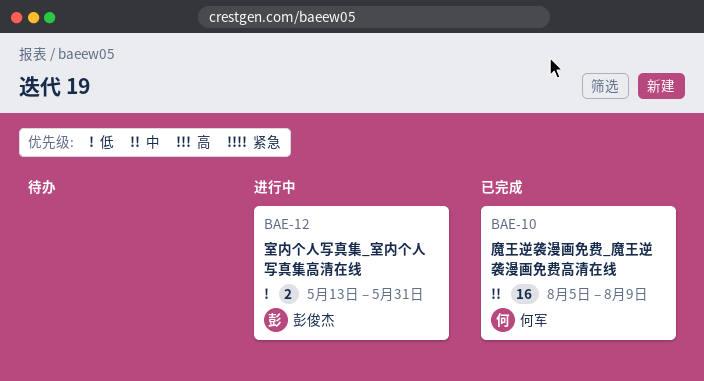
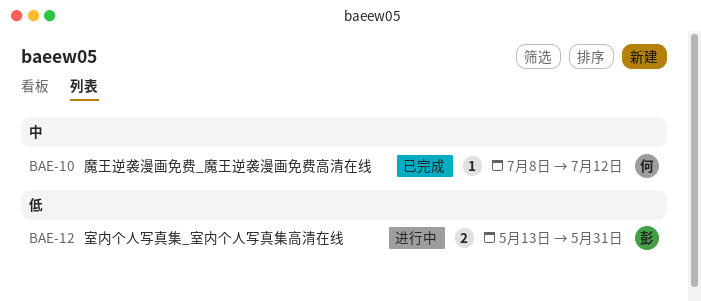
BAE-10, estimate: 16 -> 1
BAE-10, start: Aug 5 -> Jul 8
BAE-10, due: Aug 9 -> Jul 12

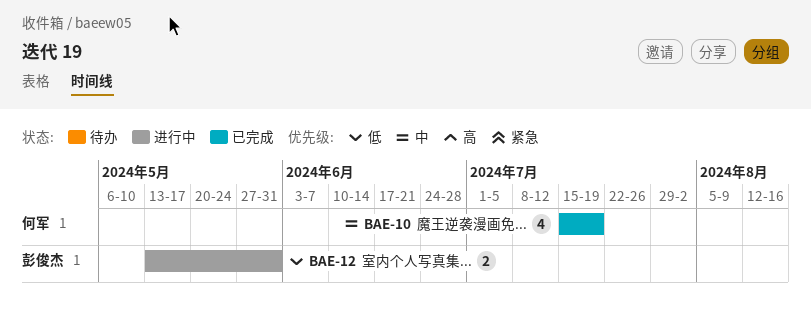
BAE-10, estimate: 1 -> 4
BAE-10, start: Jul 8 -> Jul 15
BAE-10, due: Jul 12 -> Jul 19

